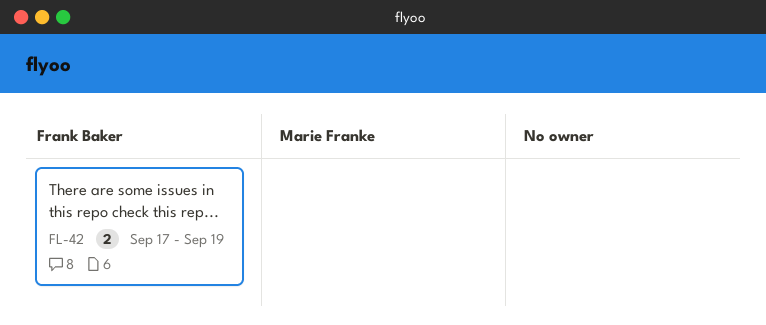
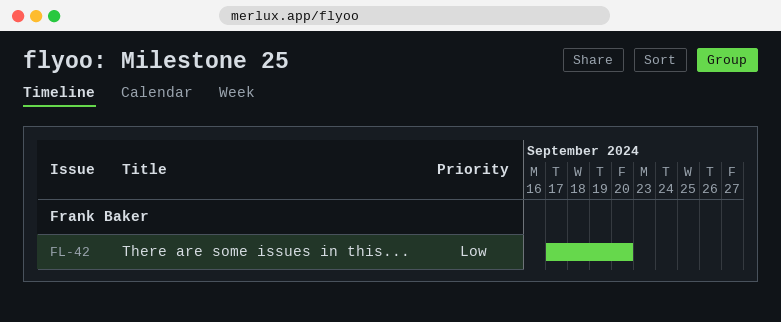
FL-42, due: Sep 19 -> Sep 20

